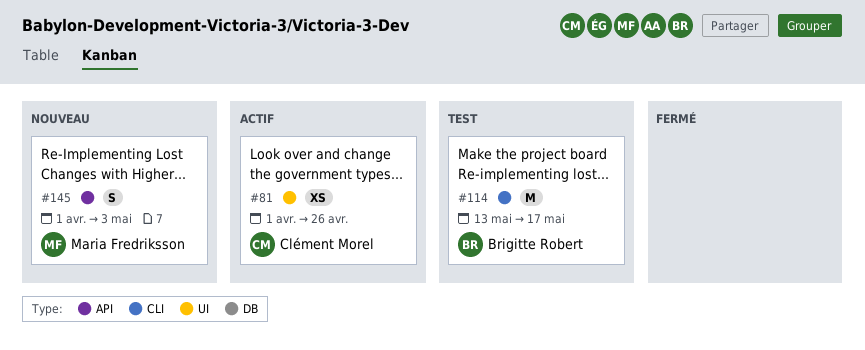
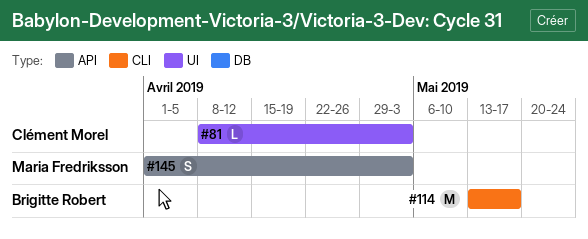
#81, estimate: XS -> L
#81, start: Apr 1 -> Apr 8
#81, due: Apr 26 -> May 3

